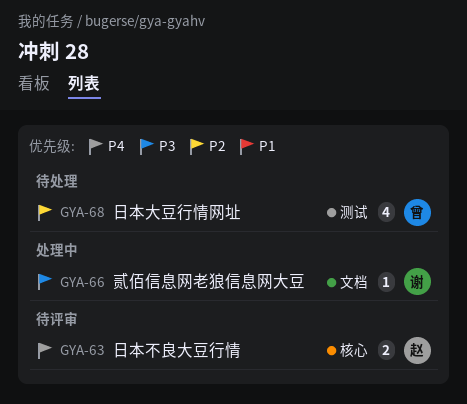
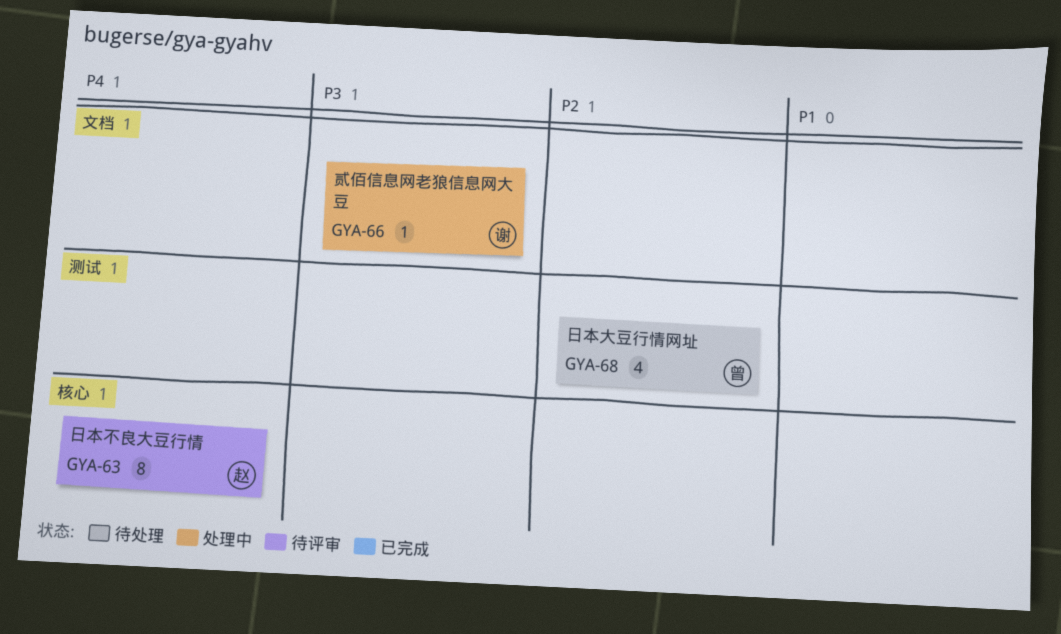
GYA-63, estimate: 2 -> 8

